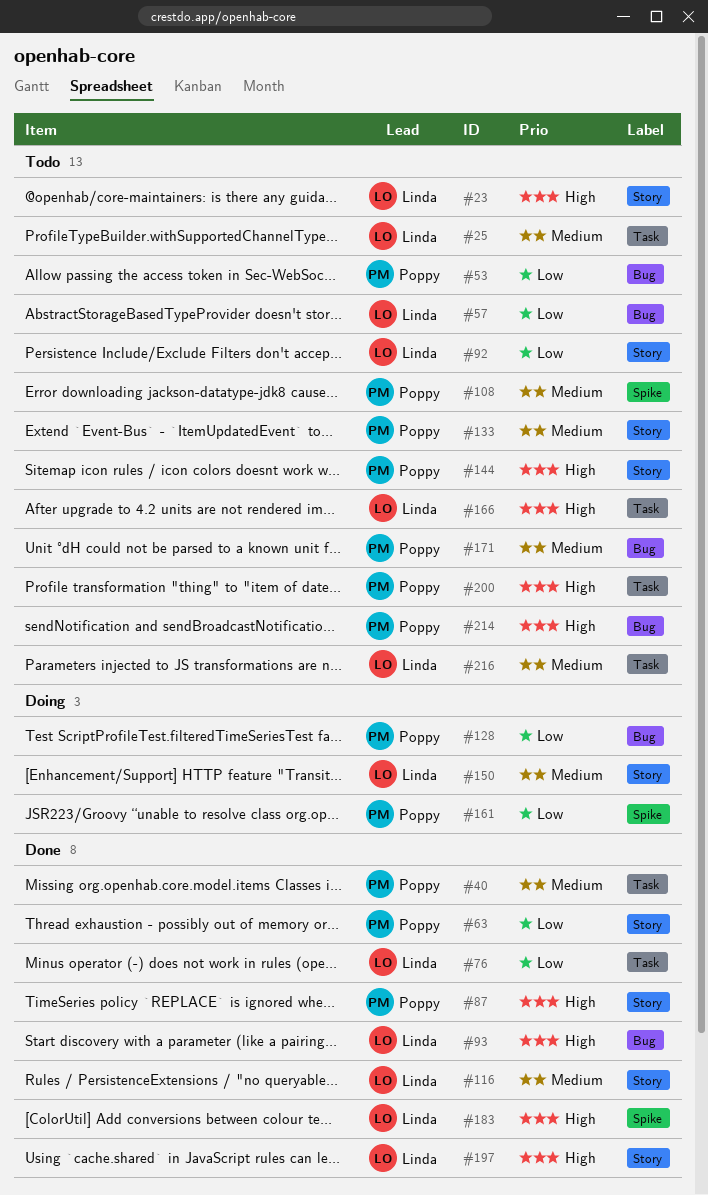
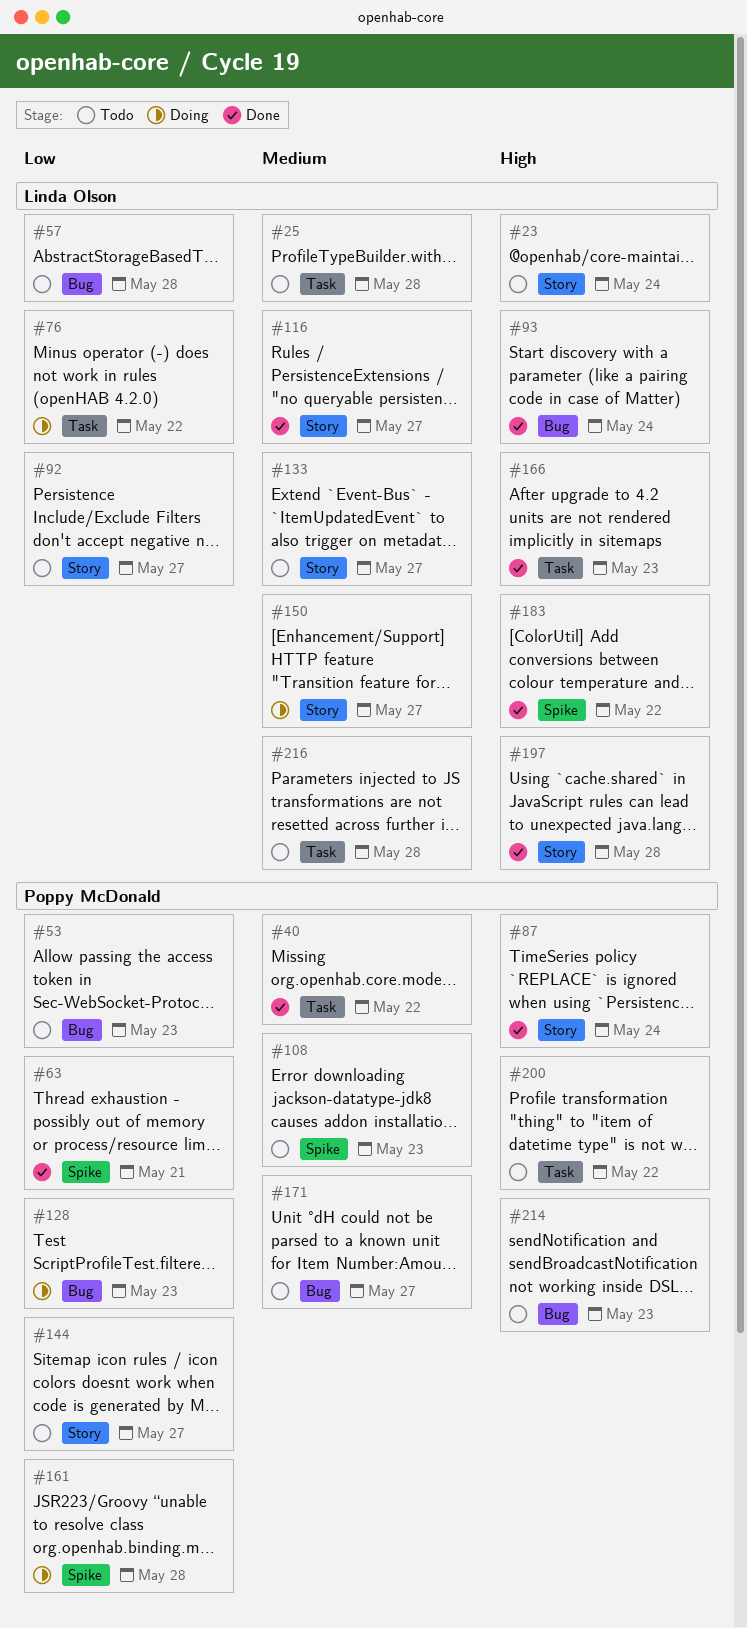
#63, label: Story -> Spike
#76, status: Done -> Doing
#133, owner: Poppy McDonald -> Linda Olson
#144, priority: High -> Low
#166, status: Todo -> Done

